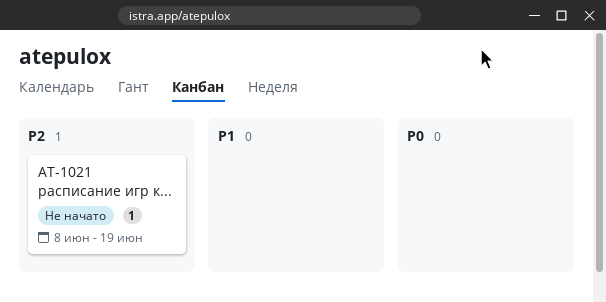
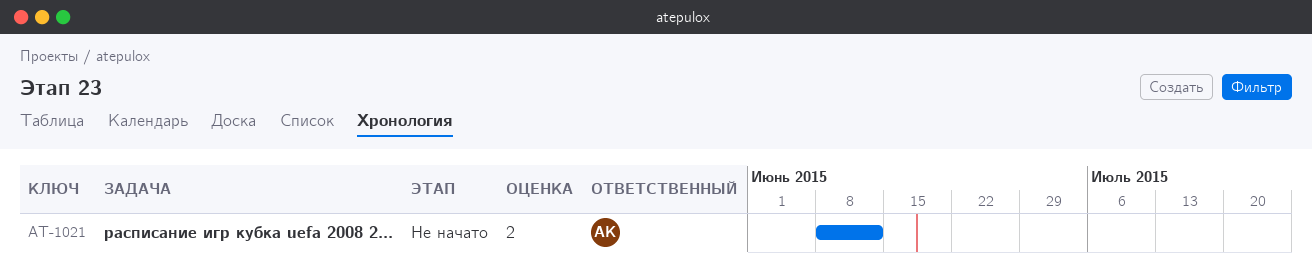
AT-1021, estimate: 1 -> 2
AT-1021, due: Jun 19 -> Jun 12

